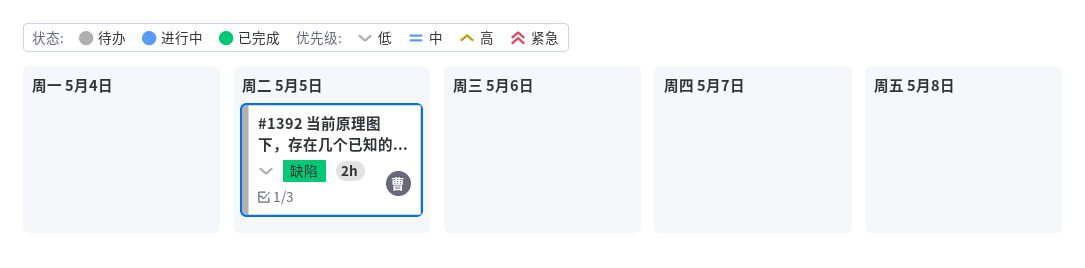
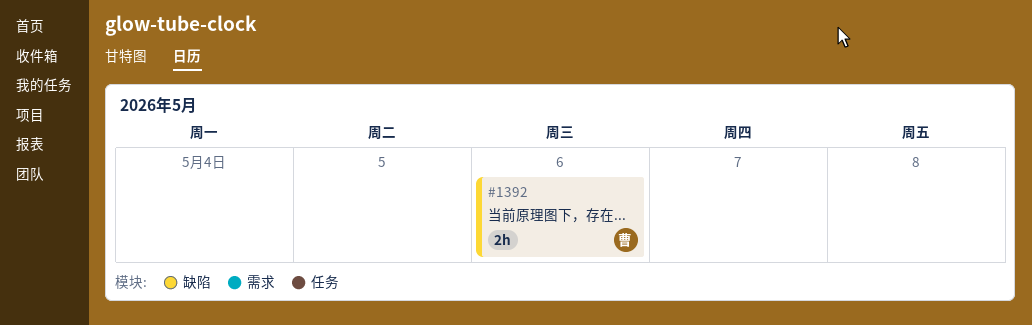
#1392, due: May 5 -> May 6

